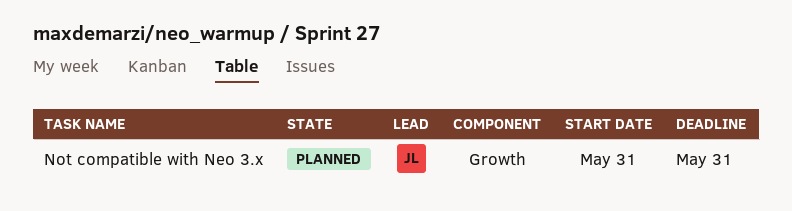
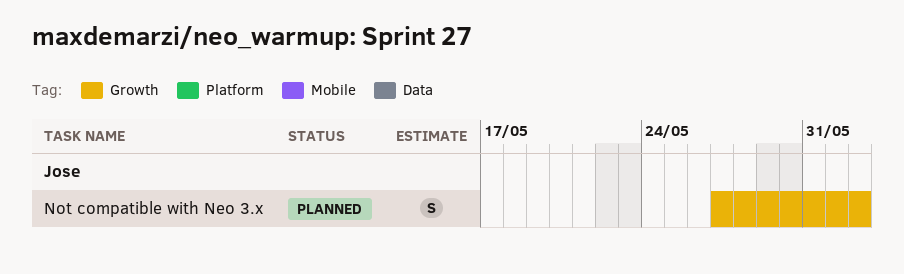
Not compatible with Neo 3.x, start: May 31 -> May 27
Not compatible with Neo 3.x, due: May 31 -> Jun 2

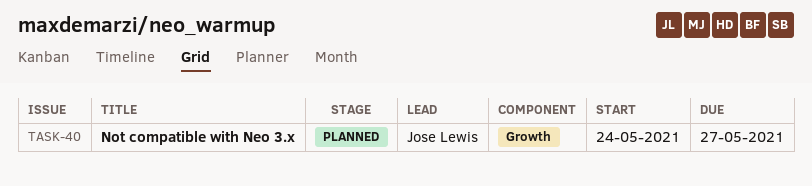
Not compatible with Neo 3.x, start: May 27 -> May 24
Not compatible with Neo 3.x, due: Jun 2 -> May 27

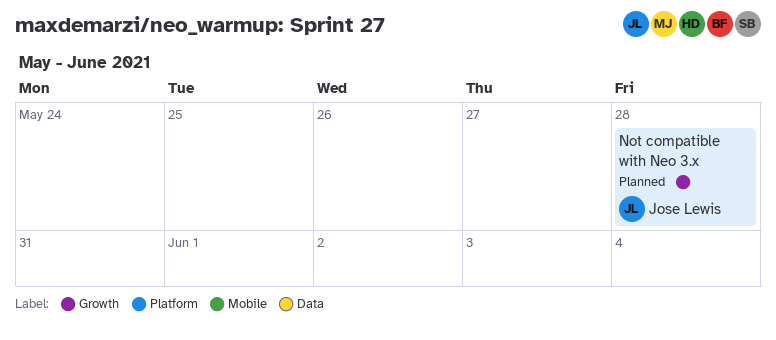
Not compatible with Neo 3.x, due: May 27 -> May 28

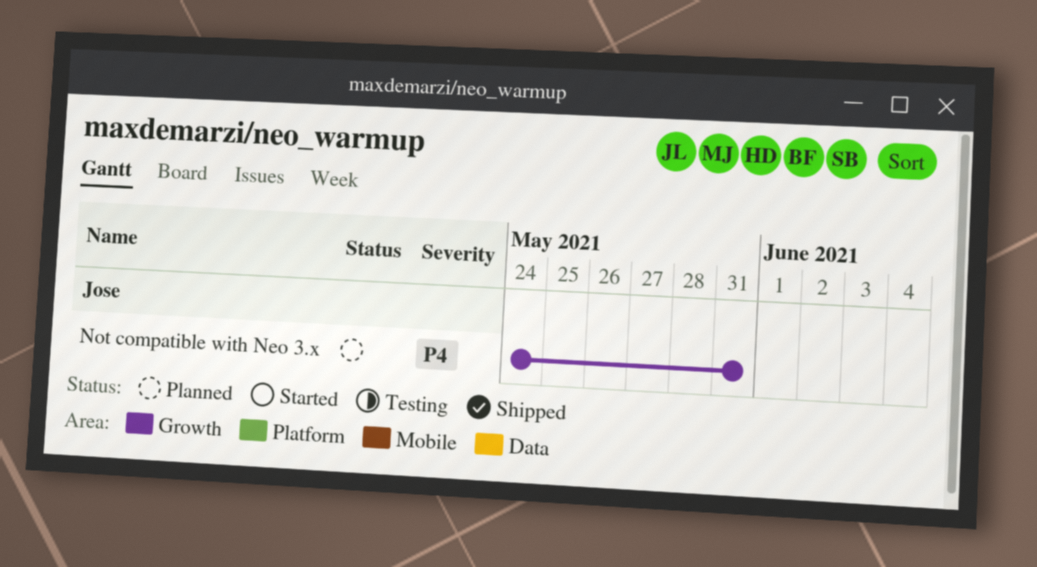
Not compatible with Neo 3.x, due: May 28 -> May 31

